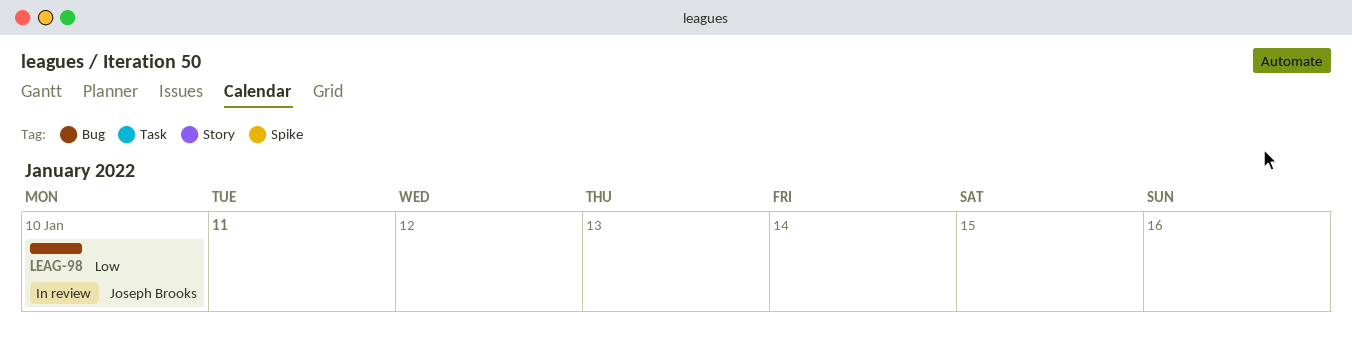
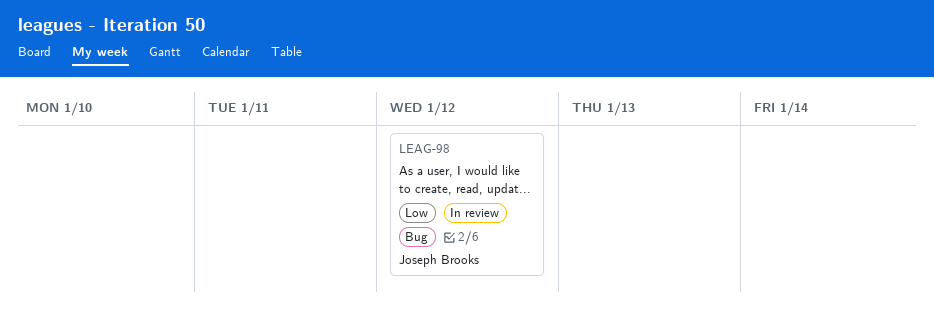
LEAG-98, due: Jan 10 -> Jan 12

